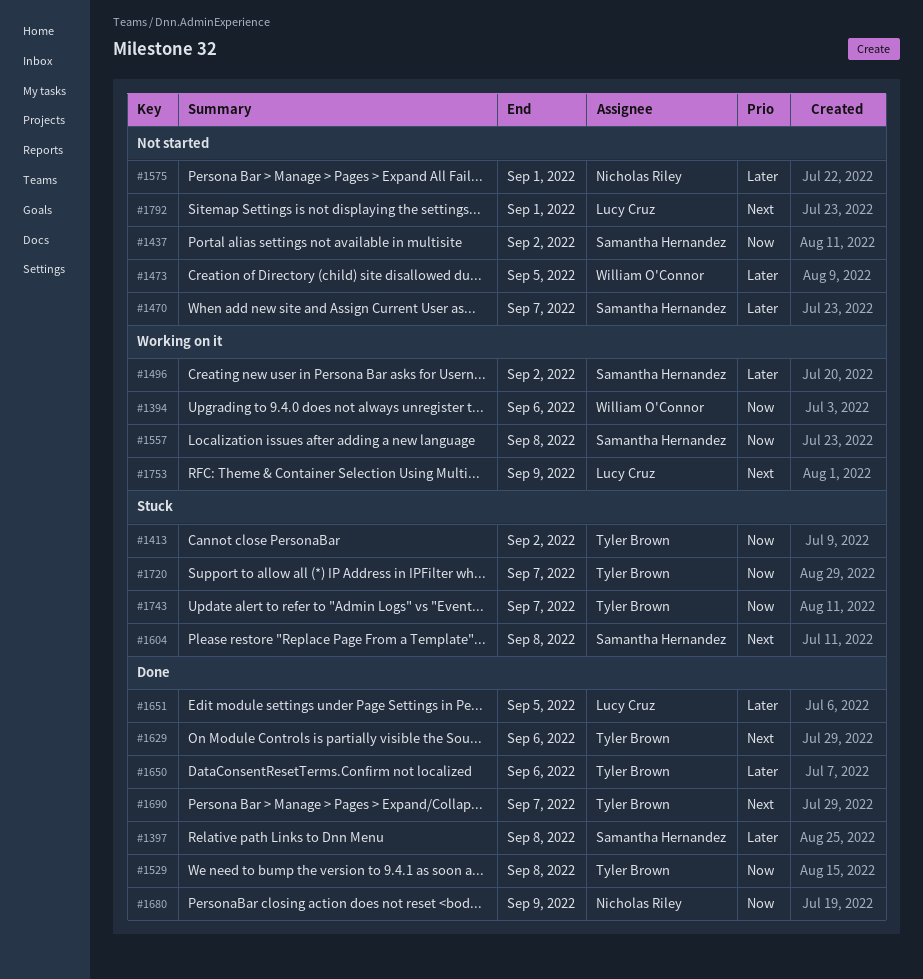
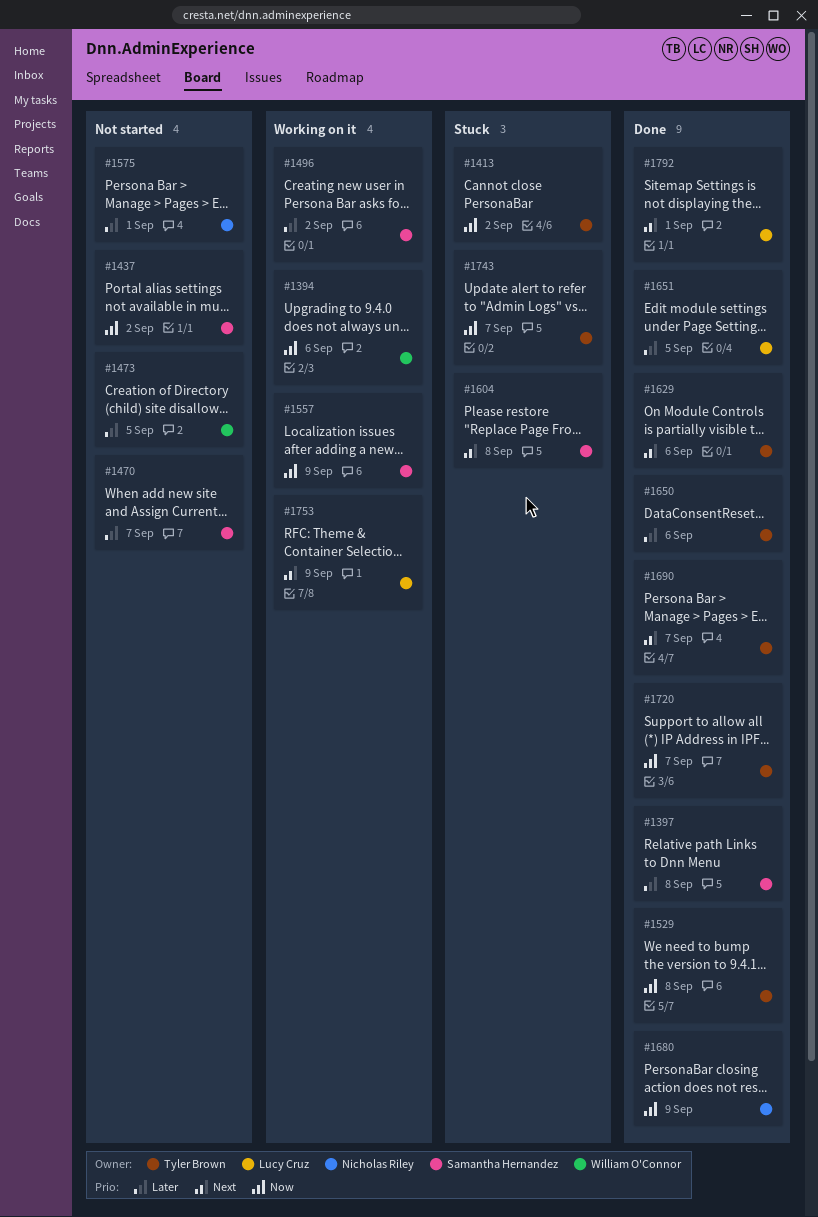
#1557, due: Sep 8 -> Sep 9
#1720, status: Stuck -> Done
#1792, status: Not started -> Done

